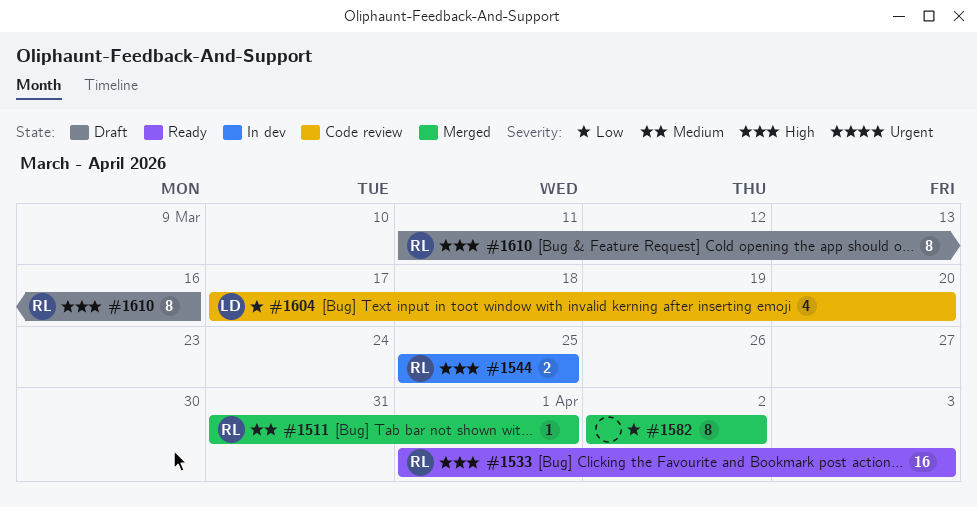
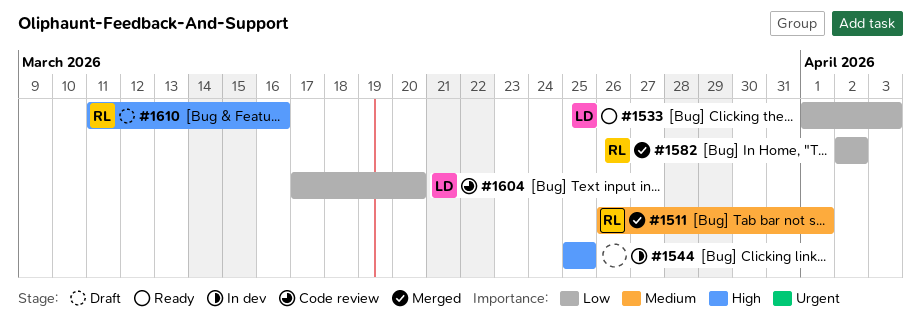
#1511, start: Mar 31 -> Mar 26
#1533, owner: RL -> LD
#1533, priority: High -> Low
#1544, owner: RL -> none
#1582, owner: none -> RL

